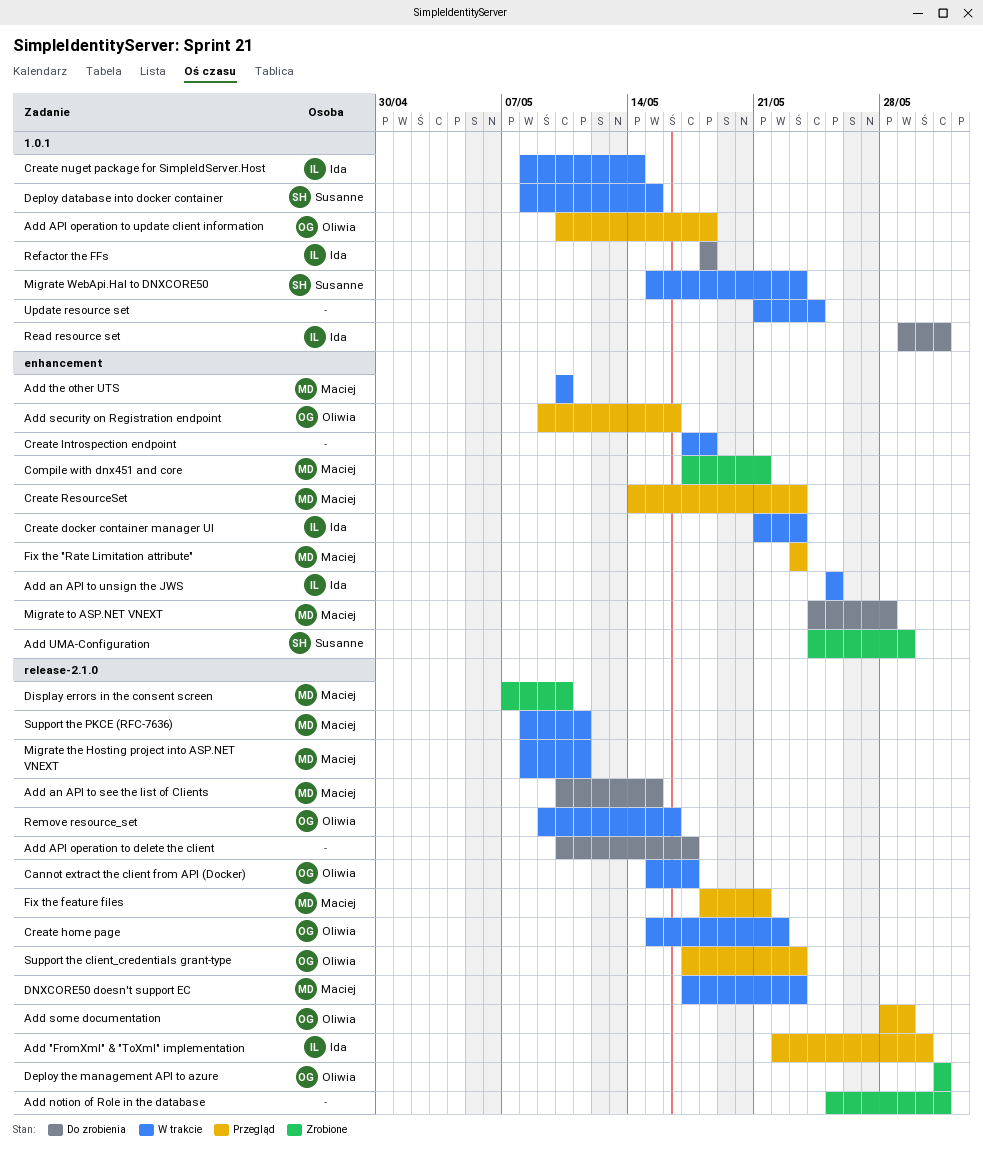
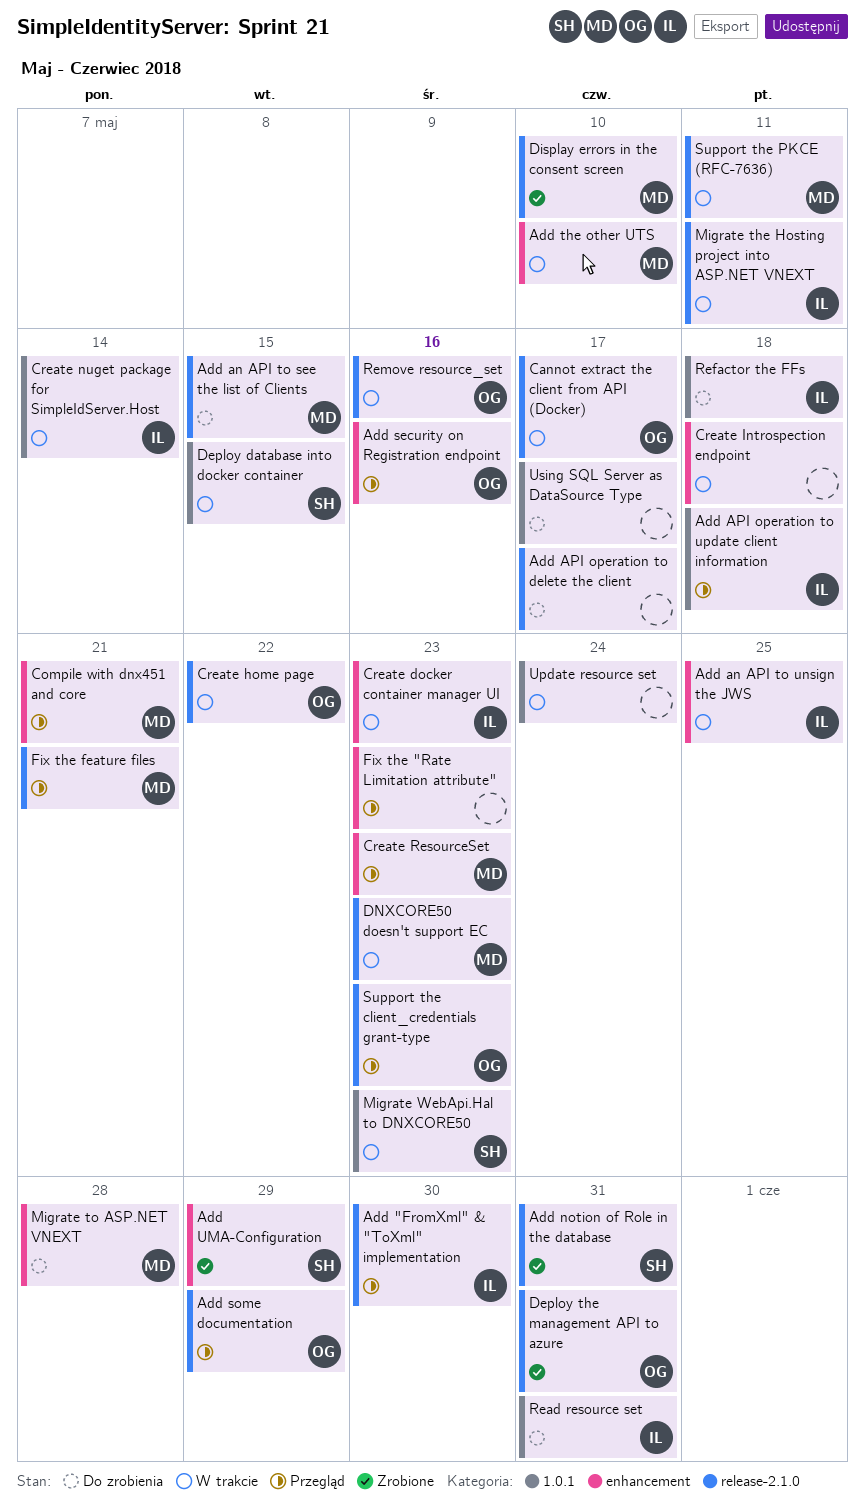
Add API operation to update client information, owner: Oliwia -> Ida
Add notion of Role in the database, owner: none -> Susanne
Compile with dnx451 and core, status: Zrobione -> Przegląd
Fix the "Rate Limitation attribute", owner: Maciej -> none
Migrate the Hosting project into ASP.NET VNEXT, owner: Maciej -> Ida
Using SQL Server as DataSource Type: none -> present

